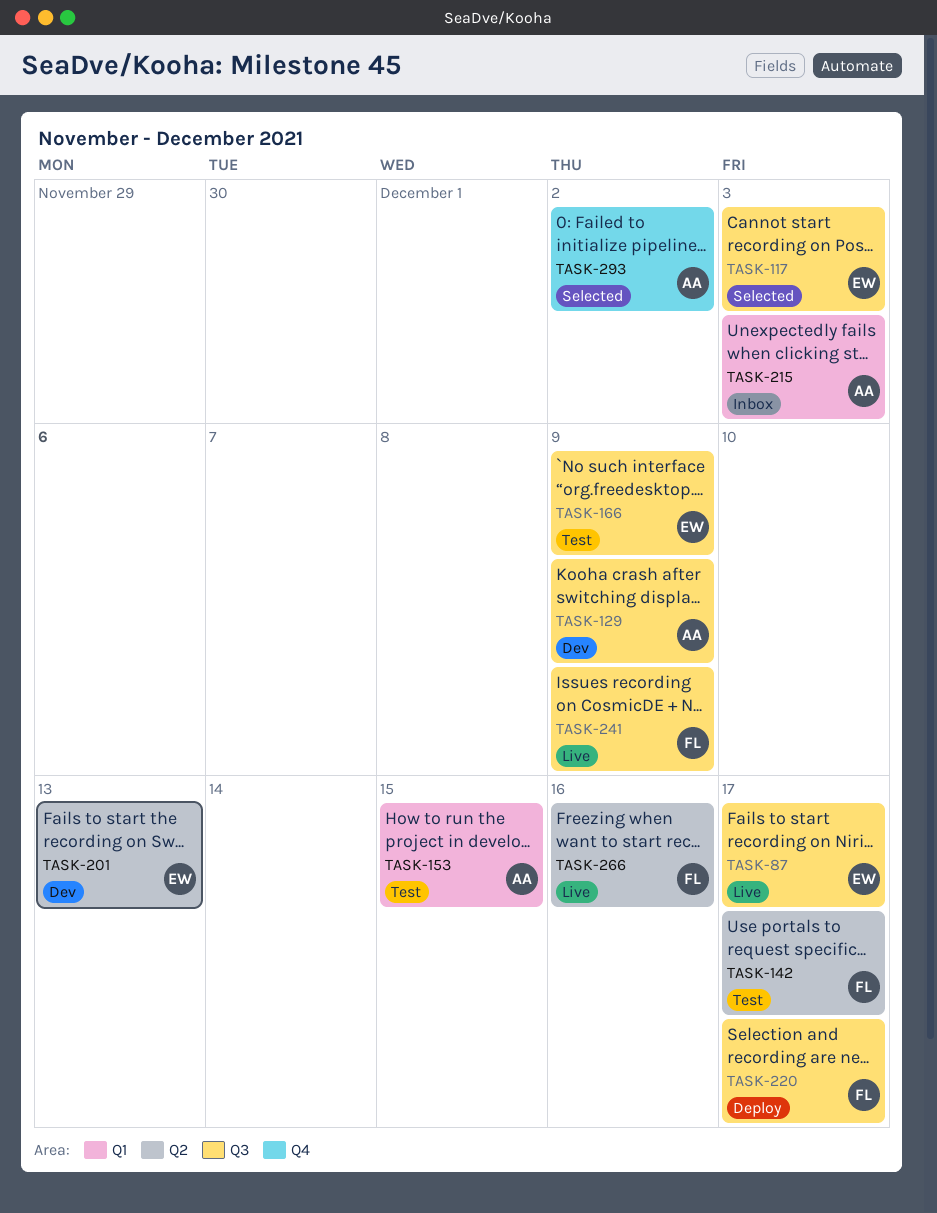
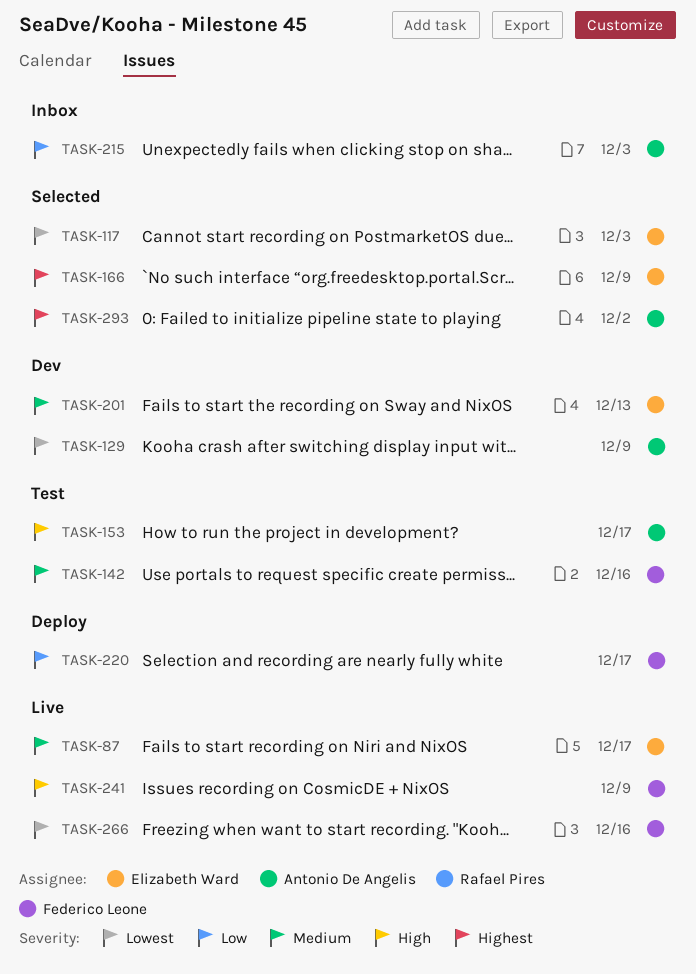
TASK-142, due: Dec 17 -> Dec 16
TASK-153, due: Dec 15 -> Dec 17
TASK-166, status: Test -> Selected

